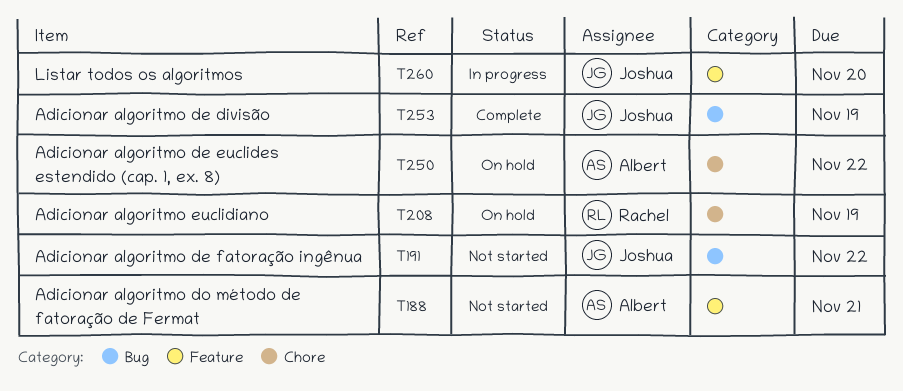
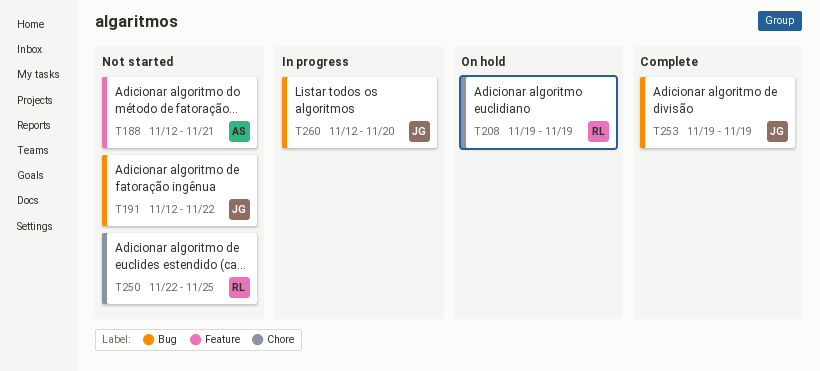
T250, status: On hold -> Not started
T250, owner: Albert -> Rachel
T250, due: Nov 22 -> Nov 25
T260, label: Feature -> Bug

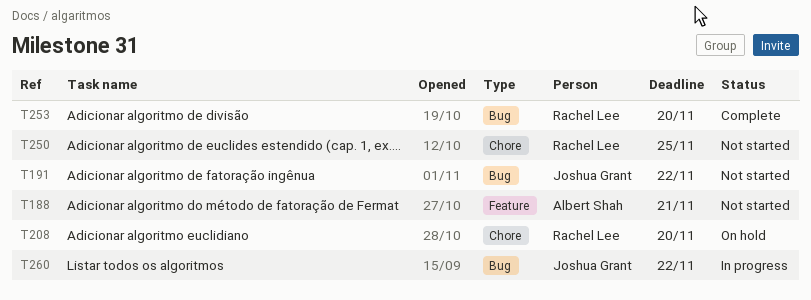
T208, due: Nov 19 -> Nov 20
T253, owner: Joshua Grant -> Rachel Lee
T253, due: Nov 19 -> Nov 20
T260, due: Nov 20 -> Nov 22

